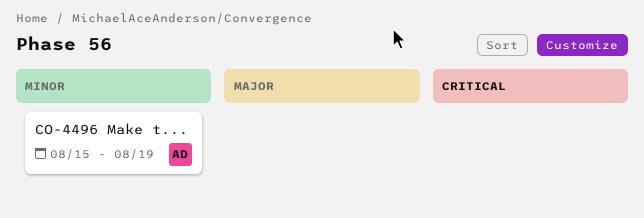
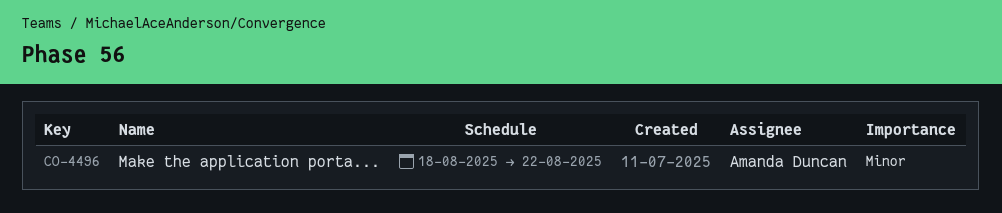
CO-4496, start: Aug 15 -> Aug 18
CO-4496, due: Aug 19 -> Aug 22

